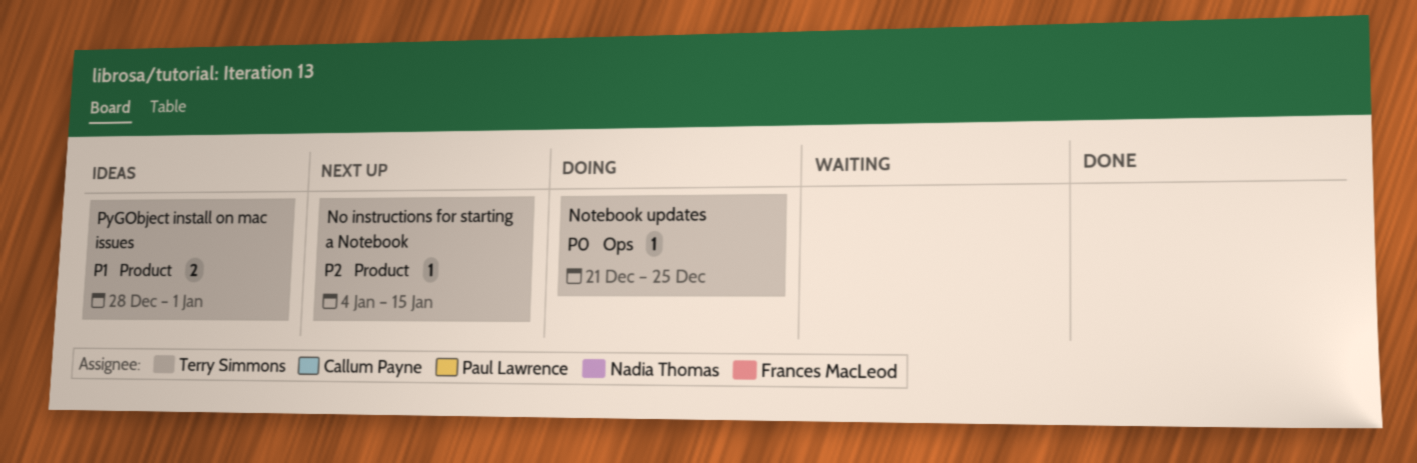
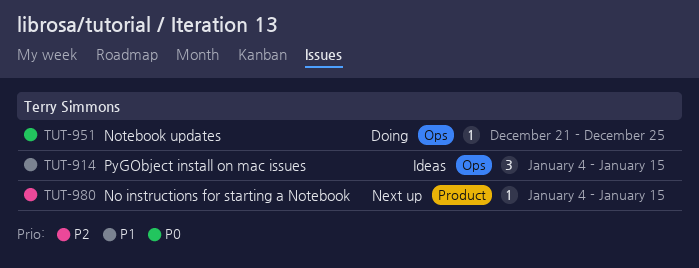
PyGObject install on mac issues, label: Product -> Ops
PyGObject install on mac issues, estimate: 2 -> 3
PyGObject install on mac issues, start: Dec 28 -> Jan 4
PyGObject install on mac issues, due: Jan 1 -> Jan 15

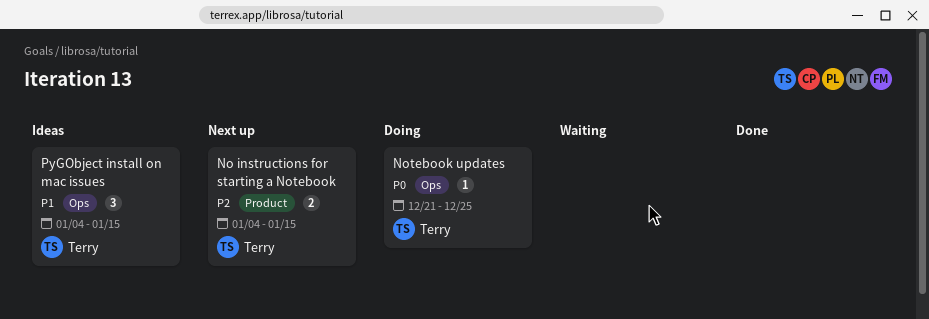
No instructions for starting a Notebook, estimate: 1 -> 2

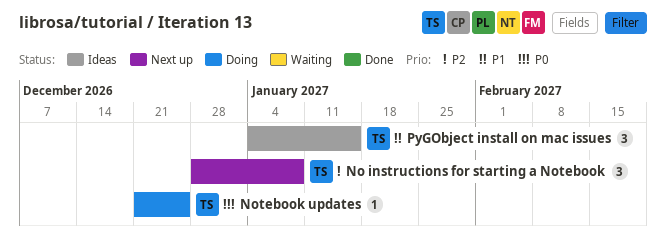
No instructions for starting a Notebook, estimate: 2 -> 3
No instructions for starting a Notebook, start: Jan 4 -> Dec 28
No instructions for starting a Notebook, due: Jan 15 -> Jan 8

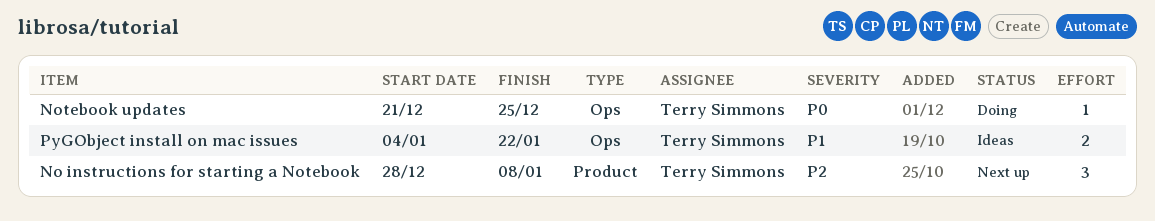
PyGObject install on mac issues, estimate: 3 -> 2
PyGObject install on mac issues, due: Jan 15 -> Jan 22

